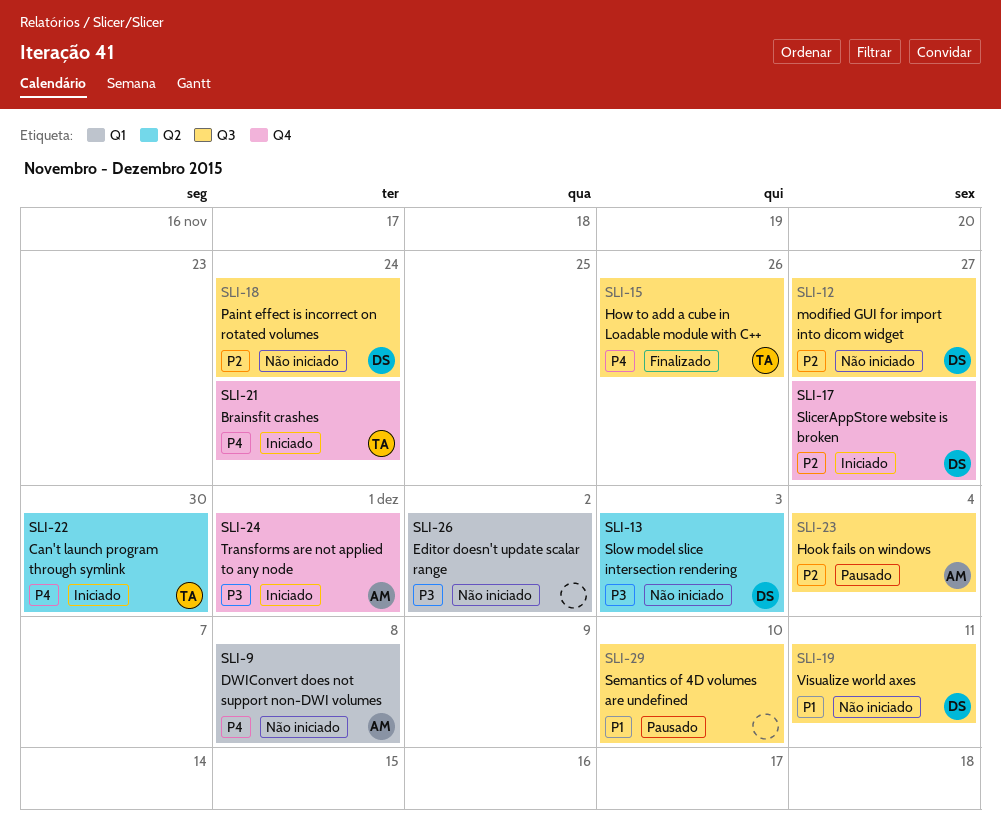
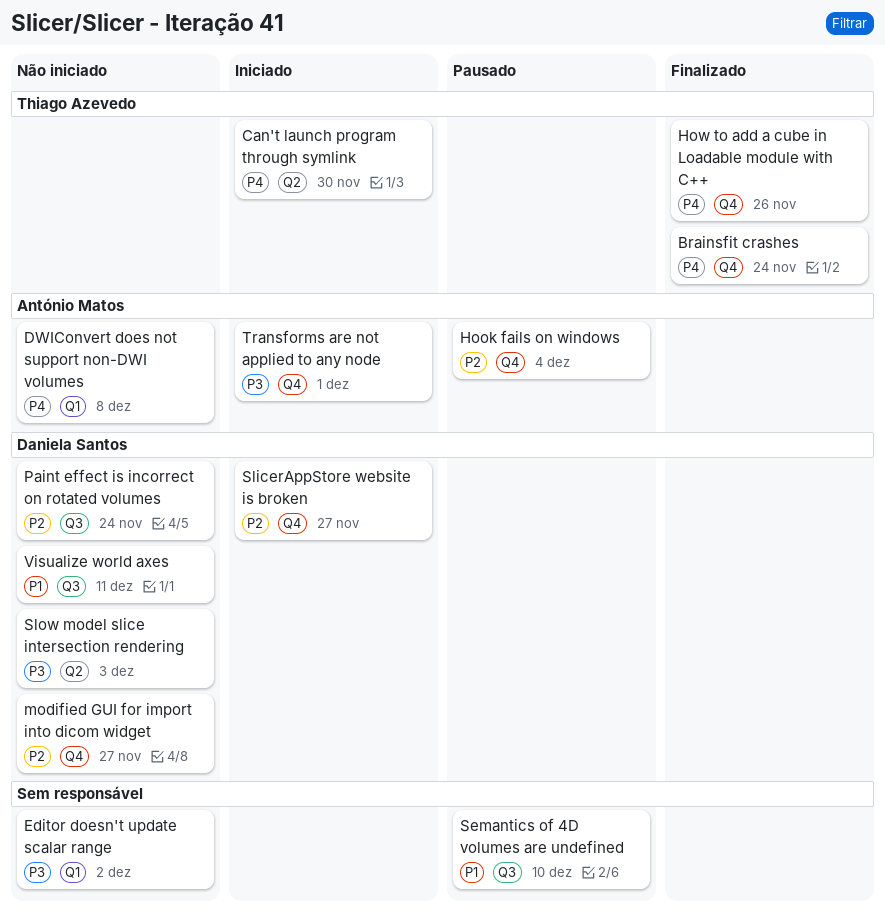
Brainsfit crashes, status: Iniciado -> Finalizado
Hook fails on windows, label: Q3 -> Q4
How to add a cube in Loadable module with C++, label: Q3 -> Q4
modified GUI for import into dicom widget, label: Q3 -> Q4

